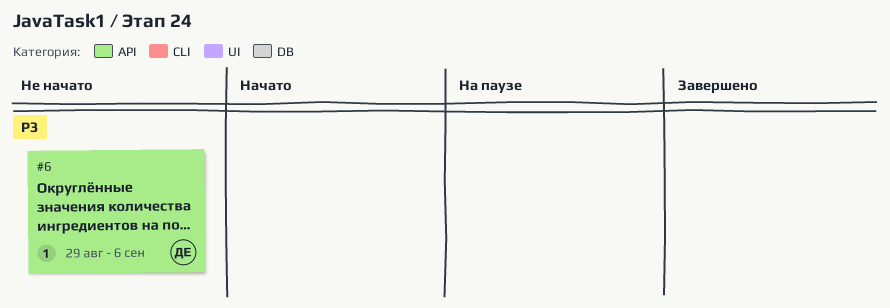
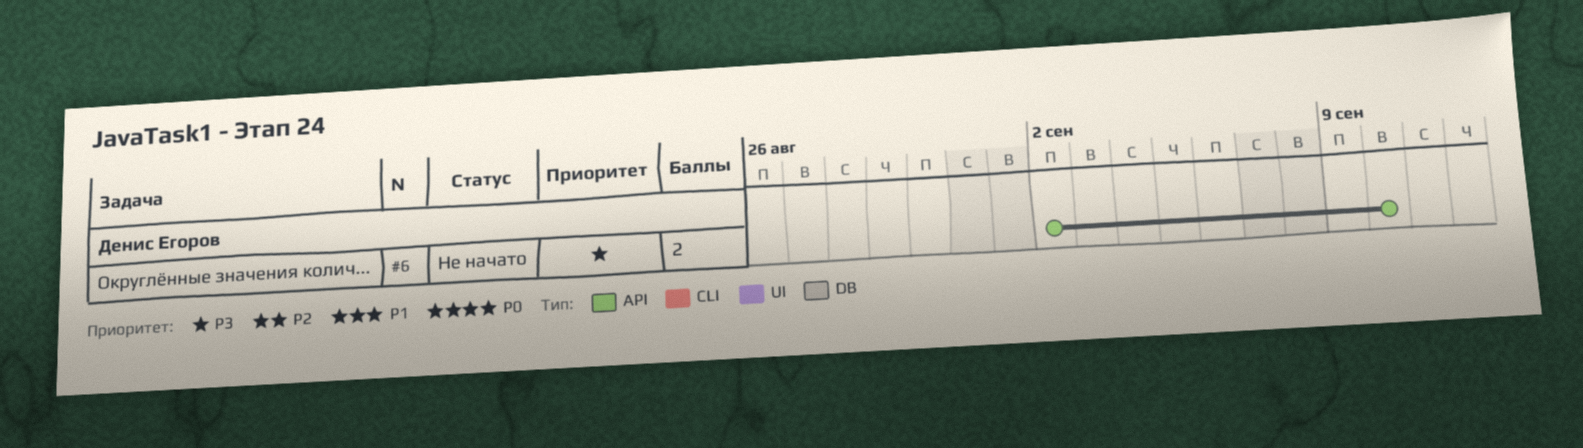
#6, estimate: 1 -> 2
#6, start: Aug 29 -> Sep 2
#6, due: Sep 6 -> Sep 10

